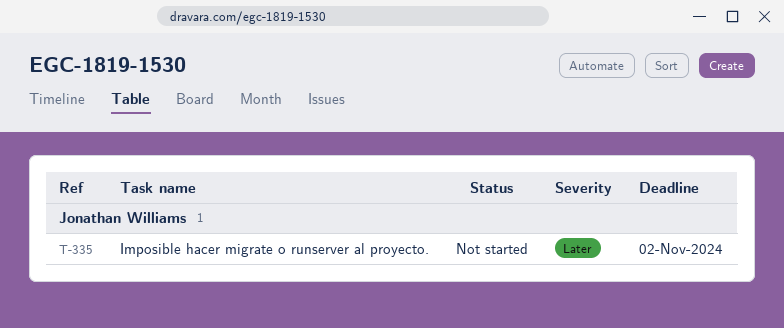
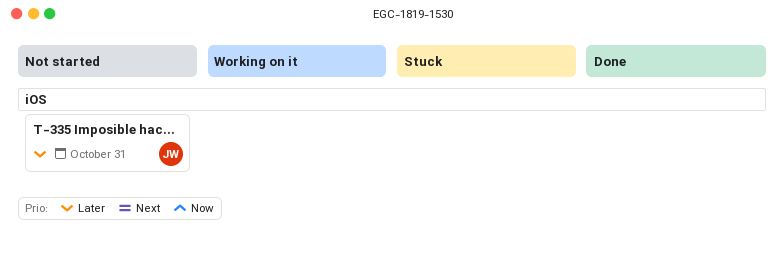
T-335, due: Nov 2 -> Oct 31

